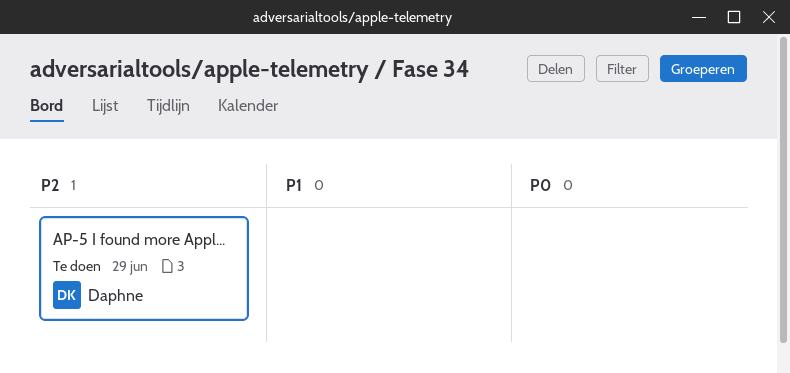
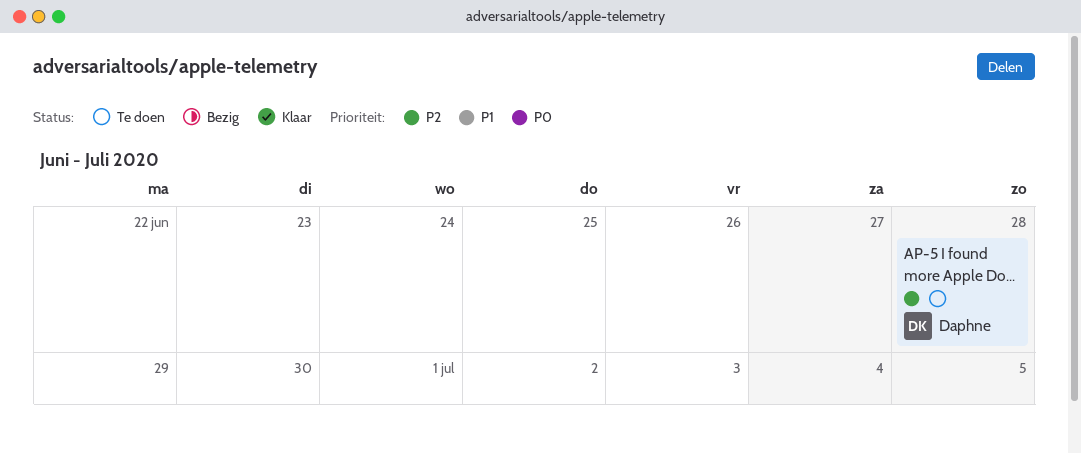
AP-5, due: Jun 29 -> Jun 28

